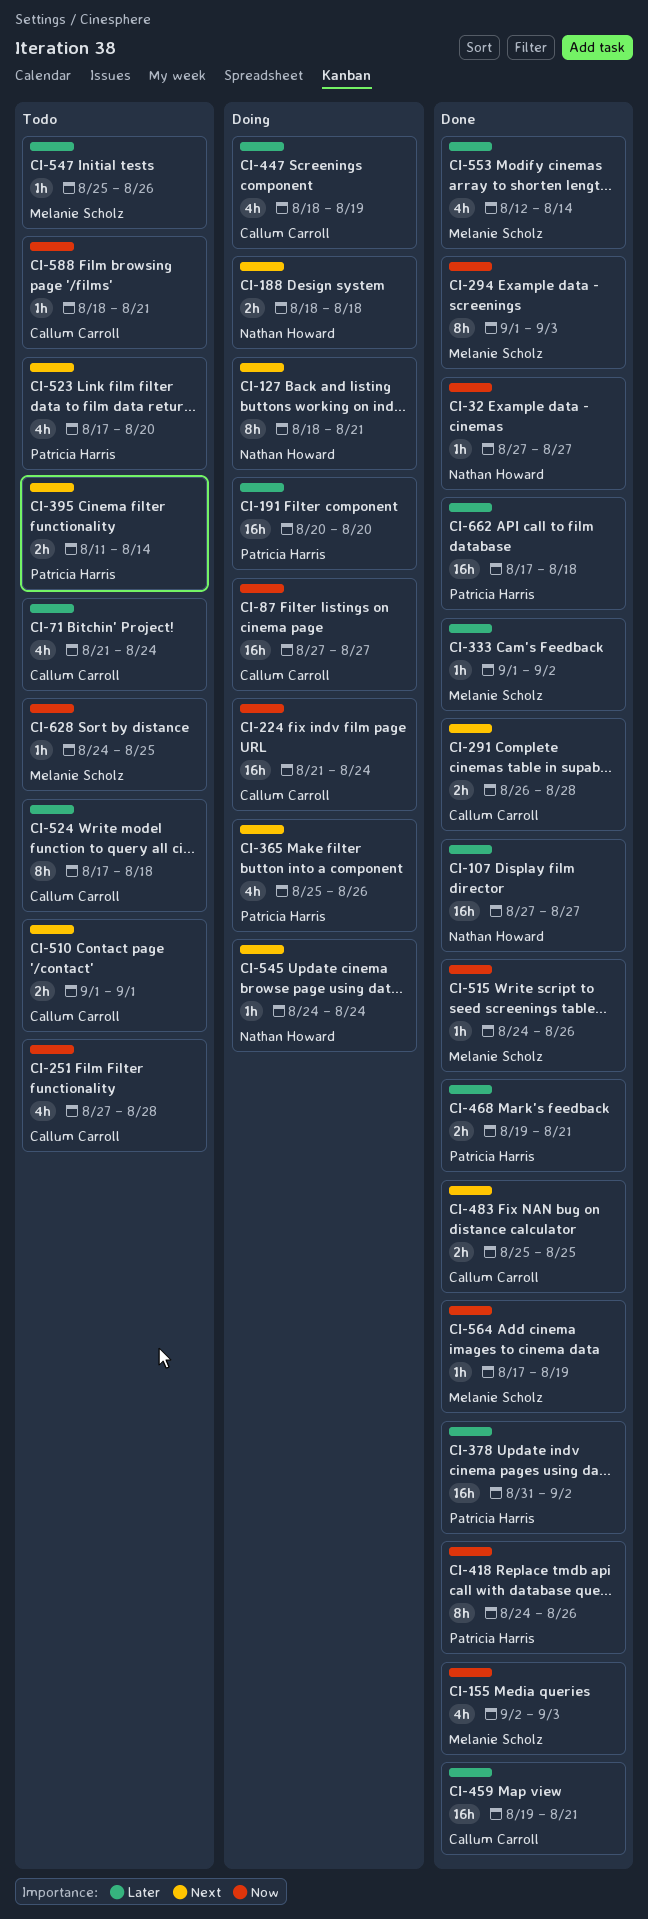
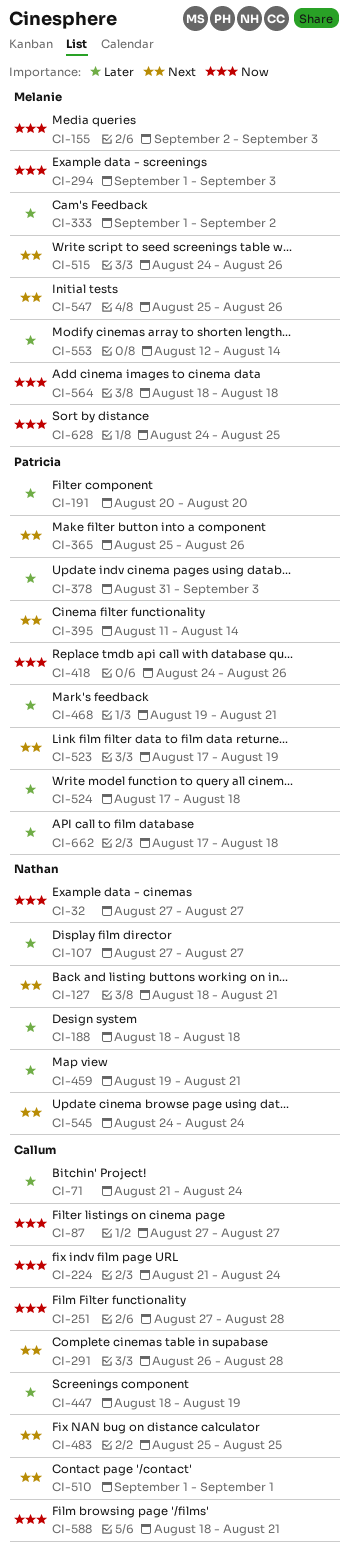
CI-188, priority: Next -> Later
CI-378, due: Sep 2 -> Sep 3
CI-459, owner: Callum Carroll -> Nathan Howard
CI-515, priority: Now -> Next
CI-523, due: Aug 20 -> Aug 19
CI-524, owner: Callum Carroll -> Patricia Harris
CI-547, priority: Later -> Next
CI-564, start: Aug 17 -> Aug 18
CI-564, due: Aug 19 -> Aug 18

